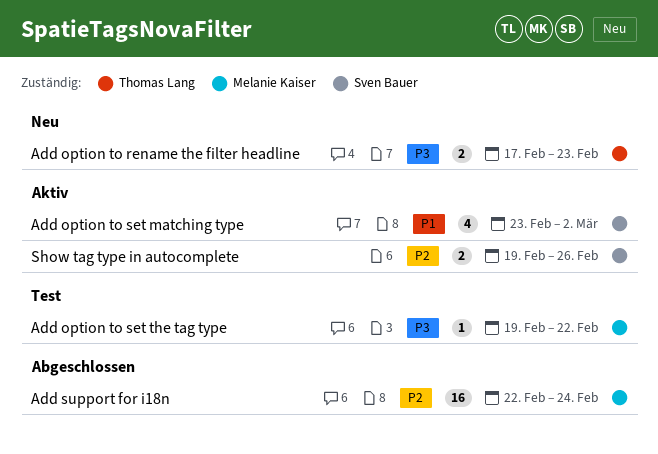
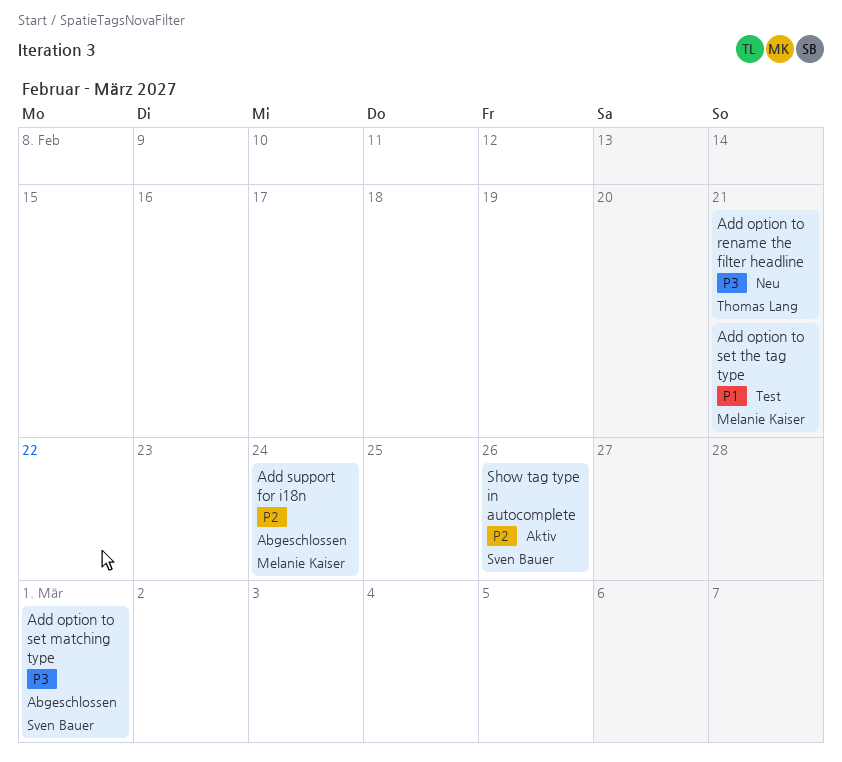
Add option to rename the filter headline, due: Feb 23 -> Feb 21
Add option to set matching type, status: Aktiv -> Abgeschlossen
Add option to set matching type, priority: P1 -> P3
Add option to set matching type, due: Mar 2 -> Mar 1
Add option to set the tag type, priority: P3 -> P1
Add option to set the tag type, due: Feb 22 -> Feb 21

